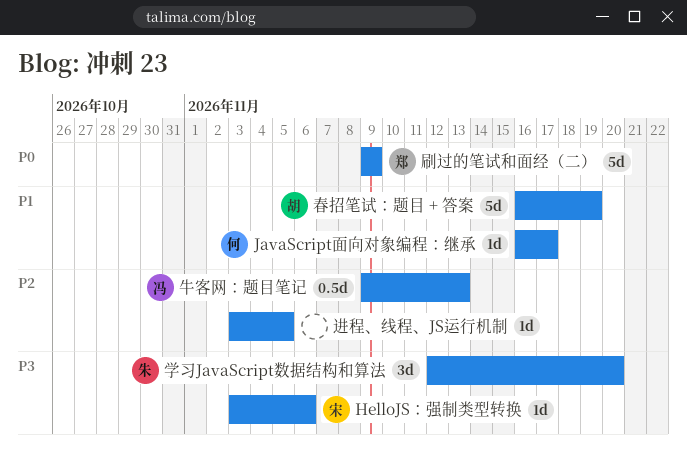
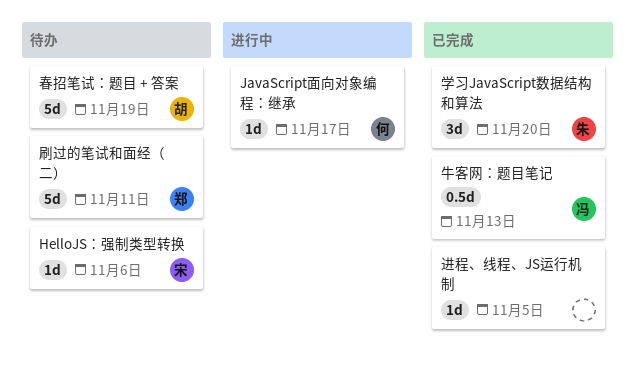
刷过的笔试和面经（二）, due: Nov 9 -> Nov 11

